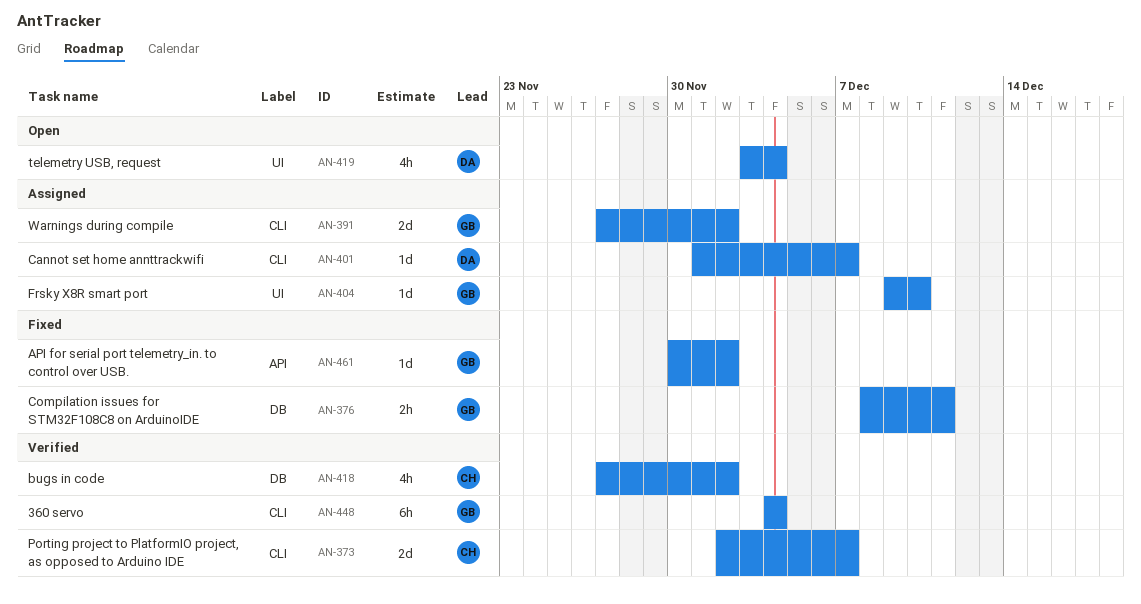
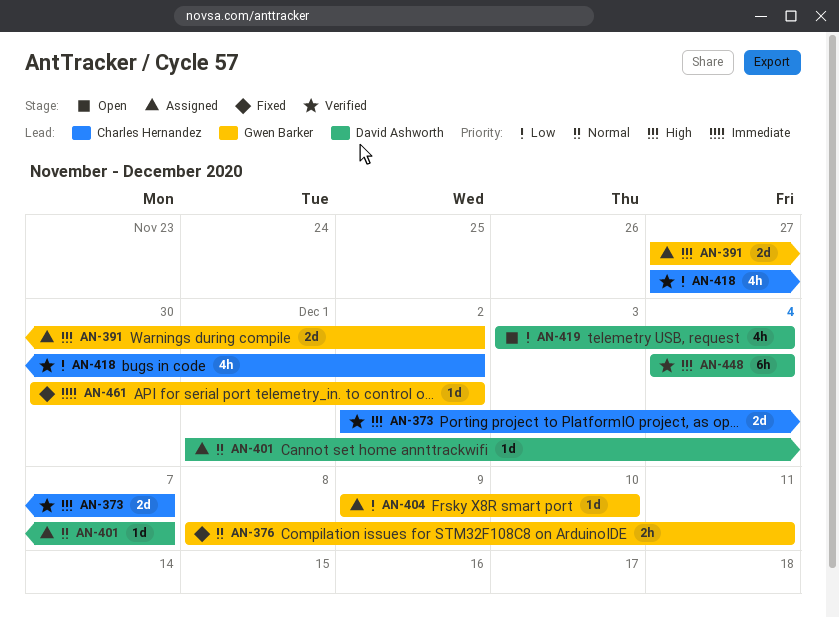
AN-448, owner: Gwen Barker -> David Ashworth

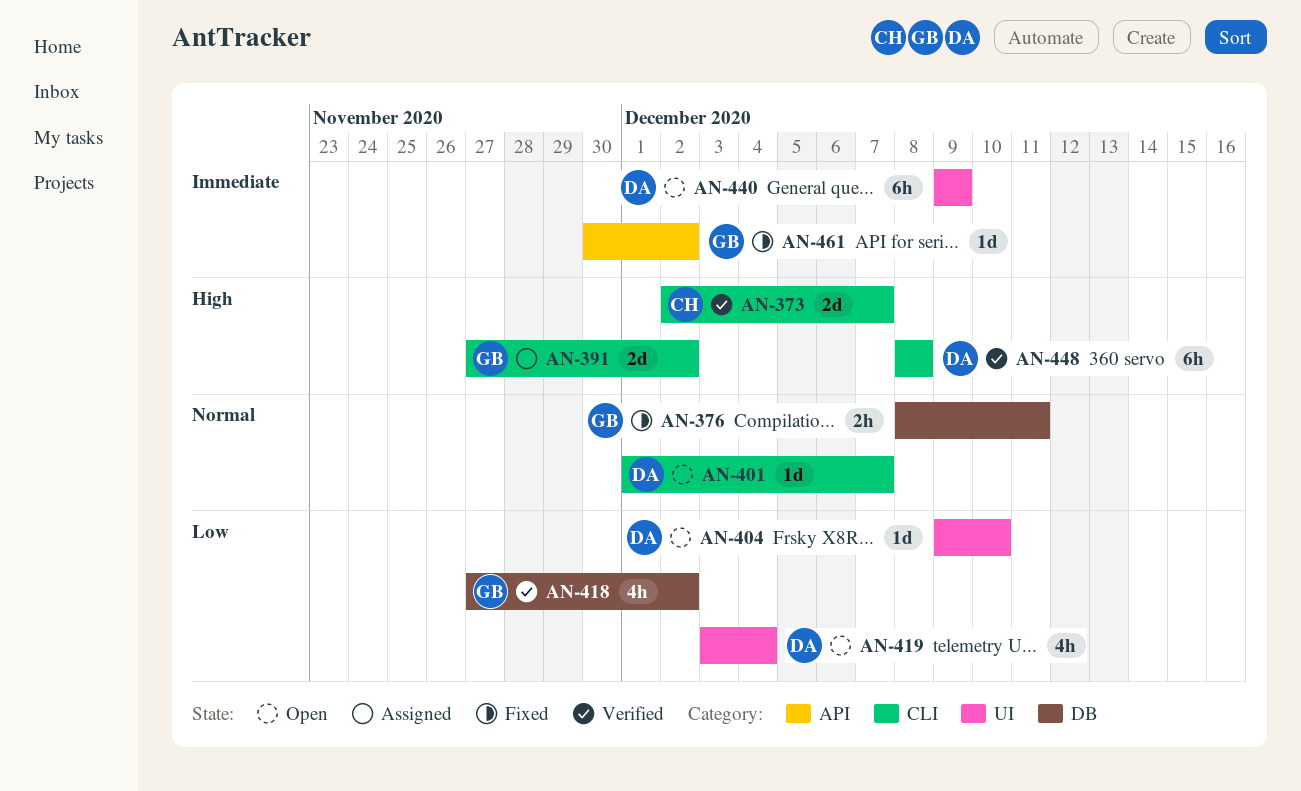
AN-401, status: Assigned -> Open
AN-404, status: Assigned -> Open
AN-404, owner: Gwen Barker -> David Ashworth
AN-418, owner: Charles Hernandez -> Gwen Barker
AN-440: none -> present
AN-448, start: Dec 4 -> Dec 8
AN-448, due: Dec 4 -> Dec 8

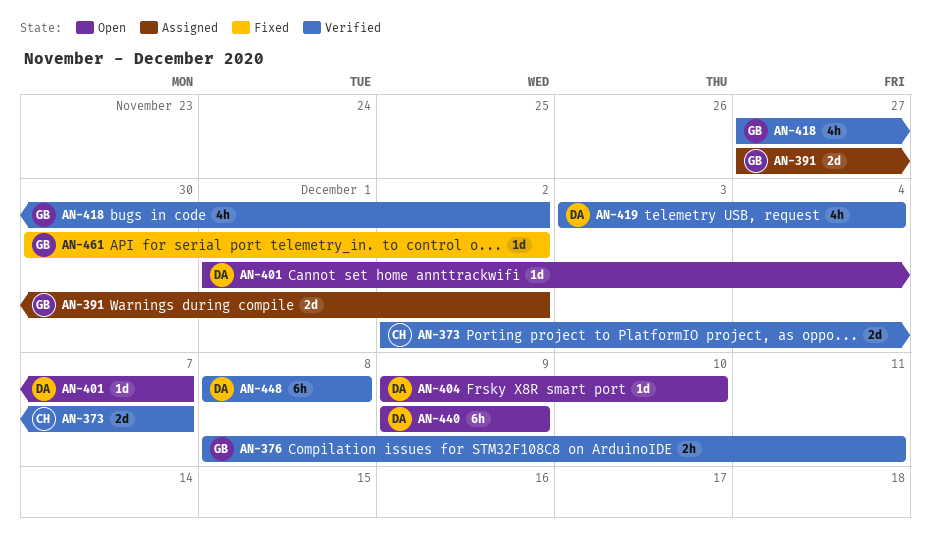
AN-376, status: Fixed -> Verified
AN-419, status: Open -> Verified

